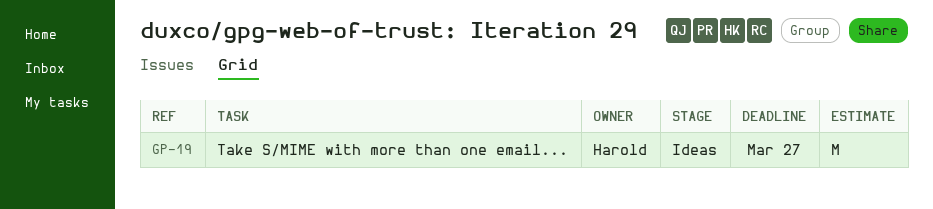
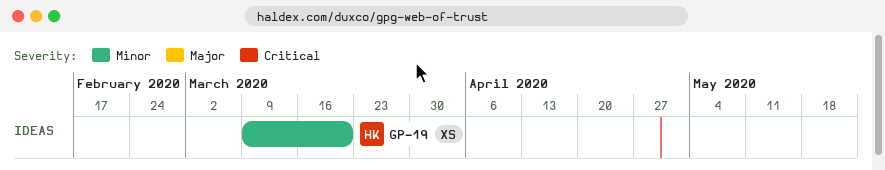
GP-19, estimate: M -> XS
GP-19, due: Mar 27 -> Mar 20

